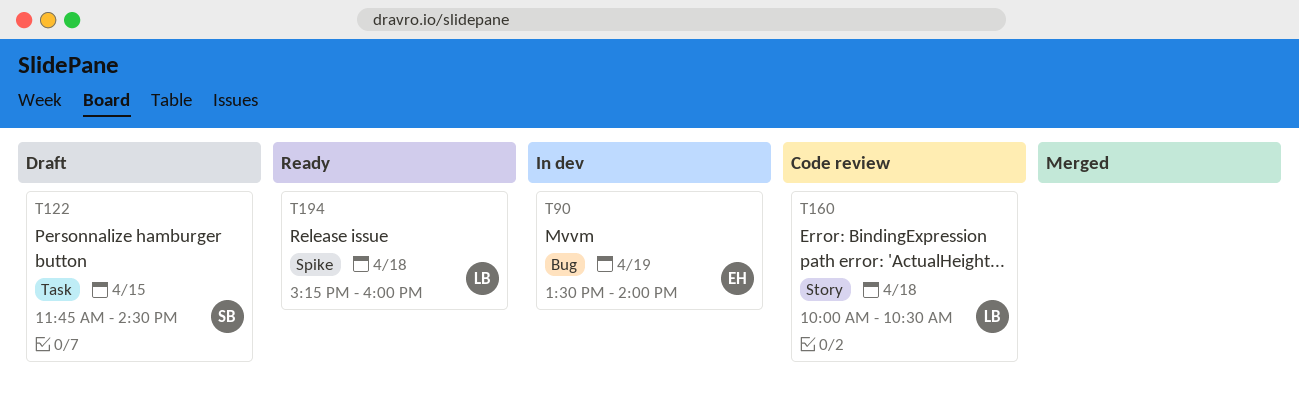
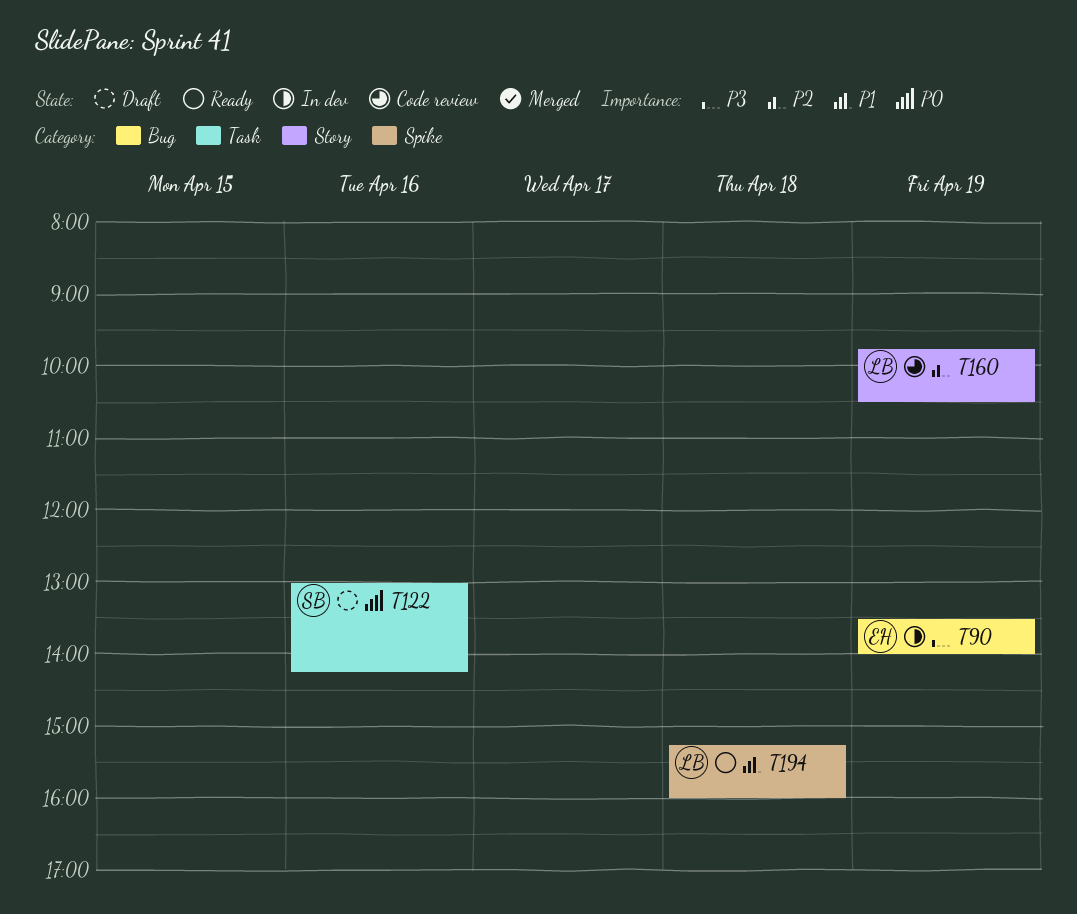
T122, day: Apr 15 -> Apr 16
T122, begins: 11:45 -> 13:00
T122, ends: 14:30 -> 14:15
T160, day: Apr 18 -> Apr 19
T160, begins: 10:00 -> 09:45

